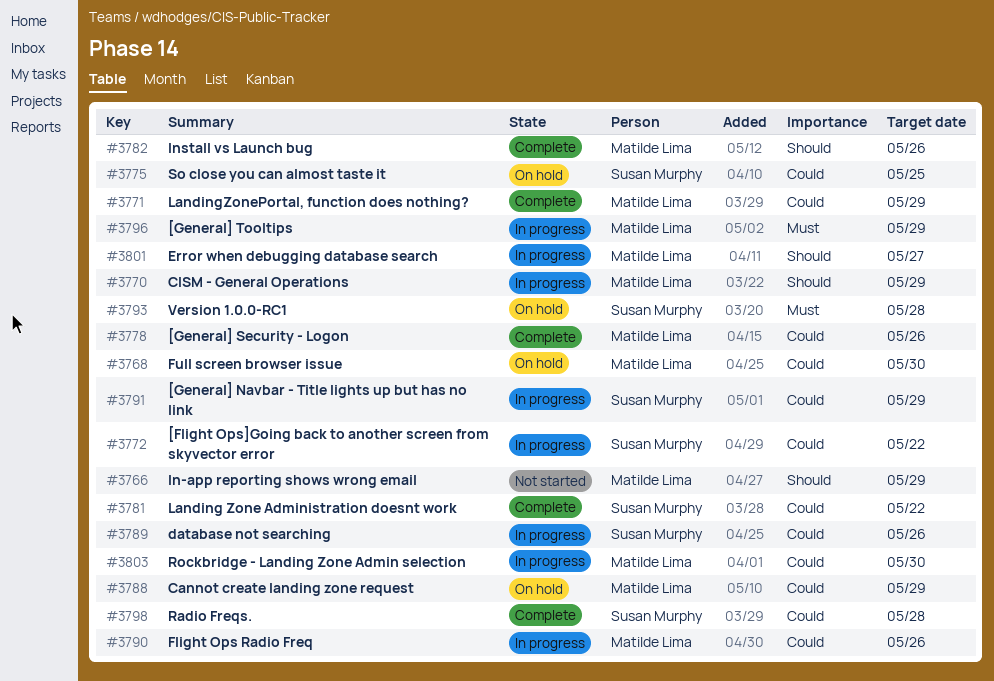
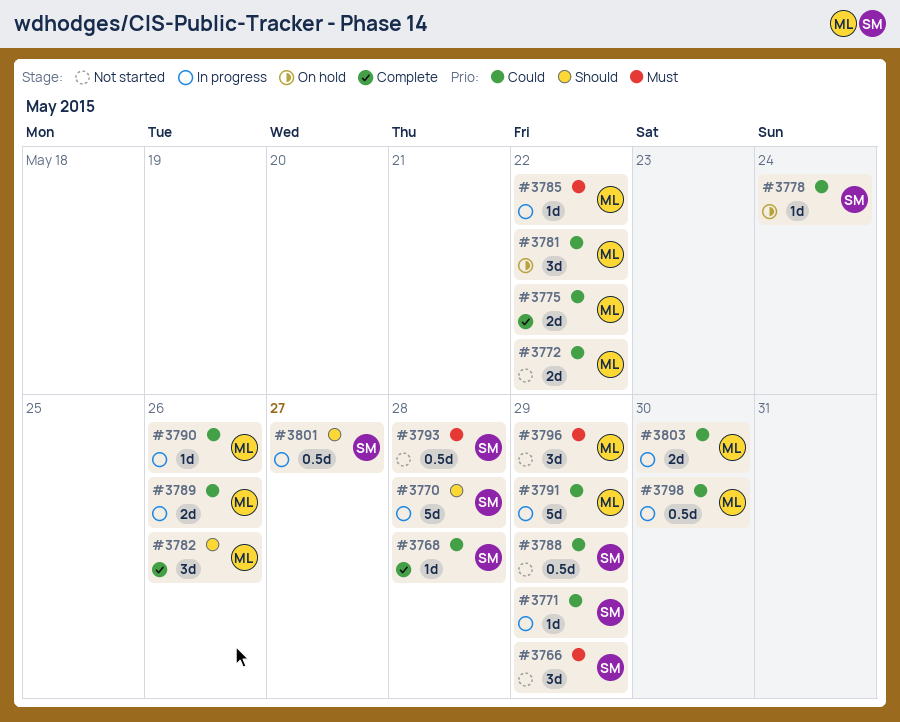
#3766, owner: Matilde Lima -> Susan Murphy
#3766, priority: Should -> Must
#3768, status: On hold -> Complete
#3768, owner: Matilde Lima -> Susan Murphy
#3768, due: May 30 -> May 28
#3770, owner: Matilde Lima -> Susan Murphy
#3770, due: May 29 -> May 28
#3771, status: Complete -> In progress
#3771, owner: Matilde Lima -> Susan Murphy
#3772, status: In progress -> Not started
#3772, owner: Susan Murphy -> Matilde Lima
#3775, status: On hold -> Complete
#3775, owner: Susan Murphy -> Matilde Lima
#3775, due: May 25 -> May 22
#3778, status: Complete -> On hold
#3778, owner: Matilde Lima -> Susan Murphy
#3778, due: May 26 -> May 24
#3781, status: Complete -> On hold
#3781, owner: Susan Murphy -> Matilde Lima
#3785: none -> present
#3788, status: On hold -> Not started
#3788, owner: Matilde Lima -> Susan Murphy
#3789, owner: Susan Murphy -> Matilde Lima
#3791, owner: Susan Murphy -> Matilde Lima
#3793, status: On hold -> Not started
#3796, status: In progress -> Not started
#3798, status: Complete -> In progress
#3798, owner: Susan Murphy -> Matilde Lima
#3798, due: May 28 -> May 30
#3801, owner: Matilde Lima -> Susan Murphy

